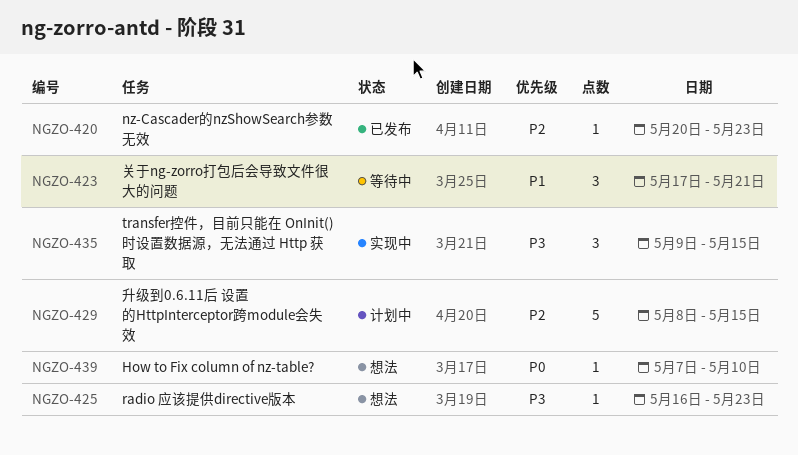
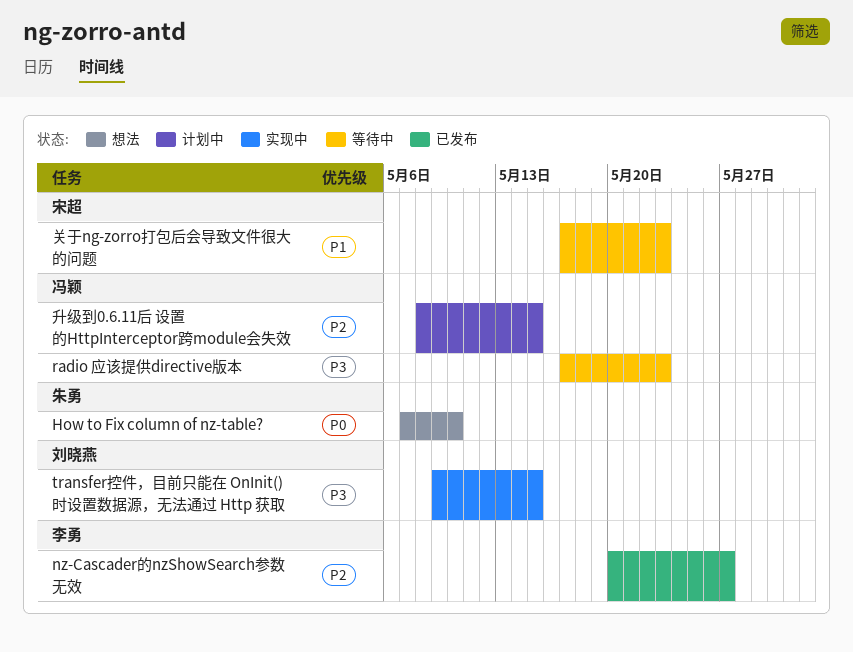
nz-Cascader的nzShowSearch参数无效, due: May 23 -> May 27
radio 应该提供directive版本, status: 想法 -> 等待中
radio 应该提供directive版本, start: May 16 -> May 17
关于ng-zorro打包后会导致文件很大的问题, due: May 21 -> May 23

